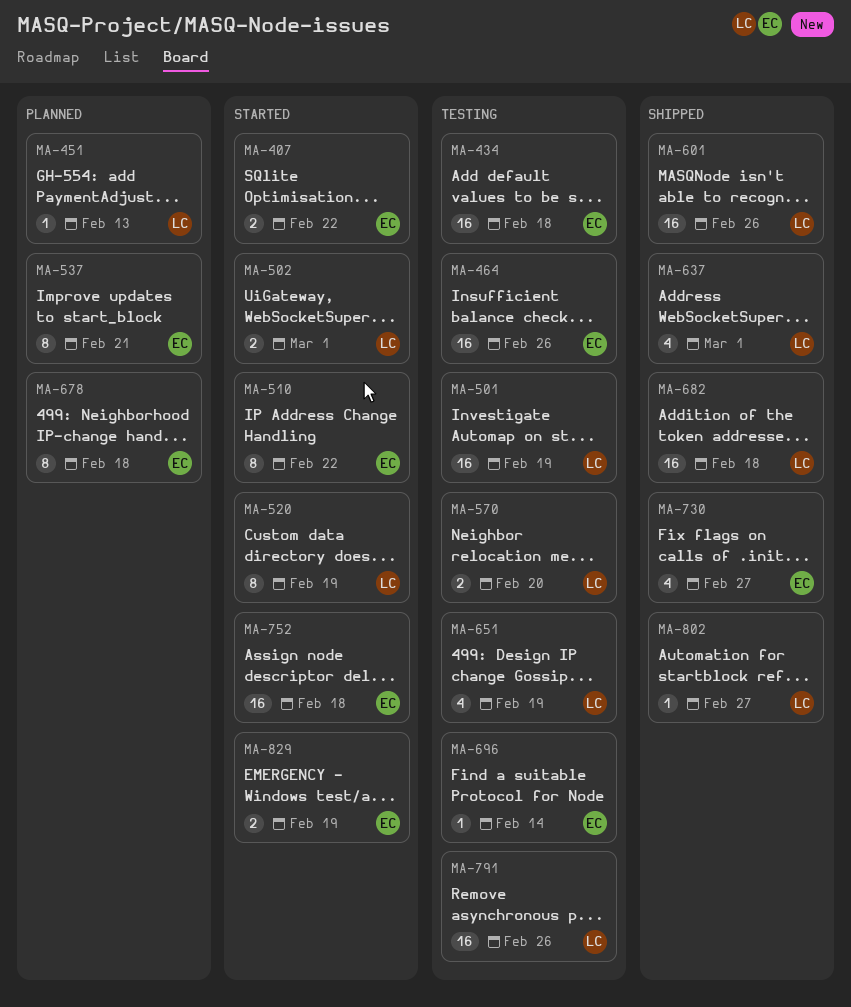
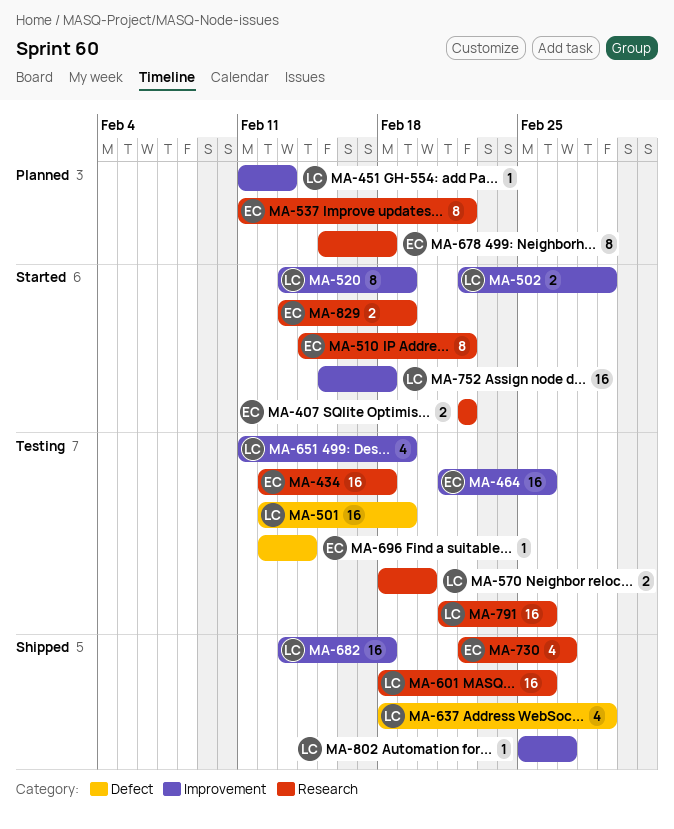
MA-537, due: Feb 21 -> Feb 22
MA-752, owner: EC -> LC

